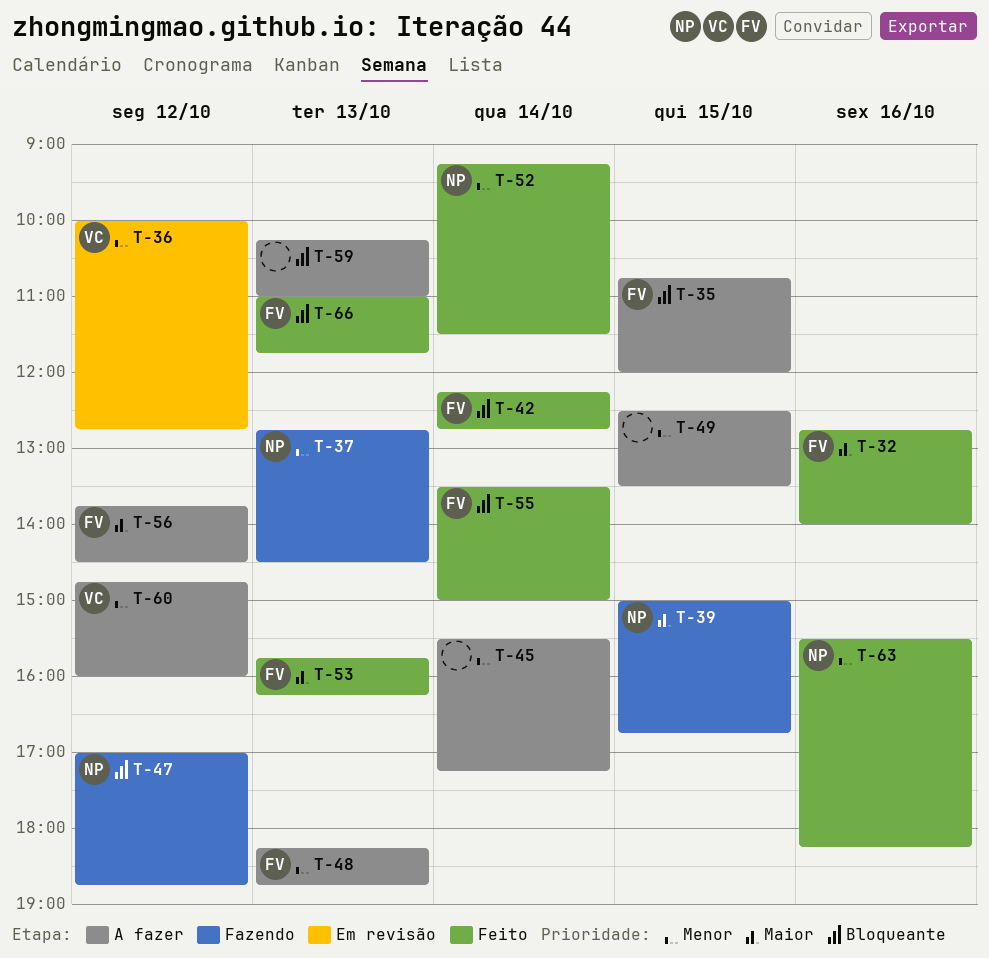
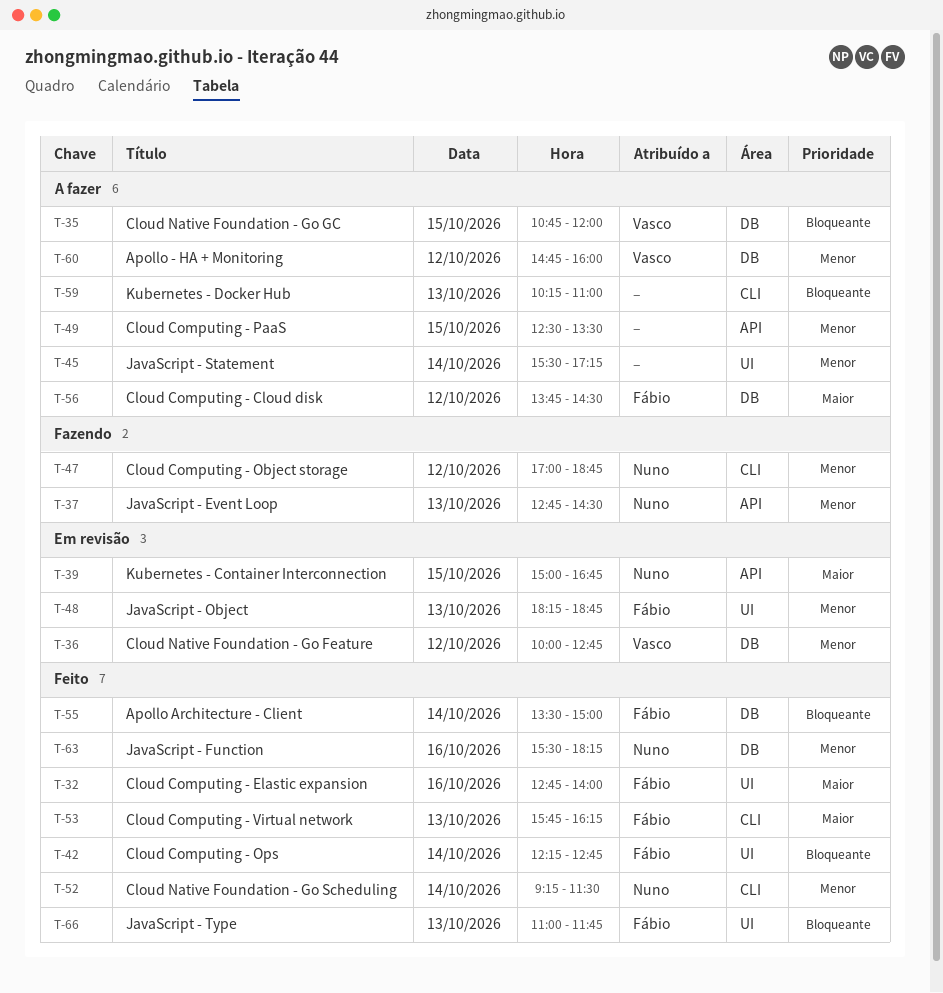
T-35, owner: Fábio -> Vasco
T-39, status: Fazendo -> Em revisão
T-47, priority: Bloqueante -> Menor
T-48, status: A fazer -> Em revisão

